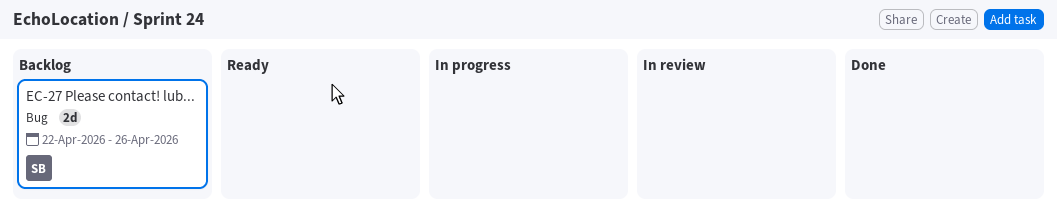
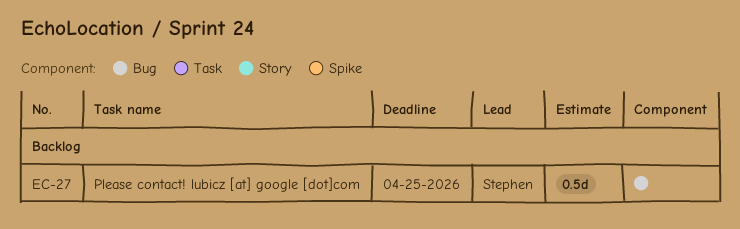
EC-27, estimate: 2d -> 0.5d
EC-27, due: Apr 26 -> Apr 25

